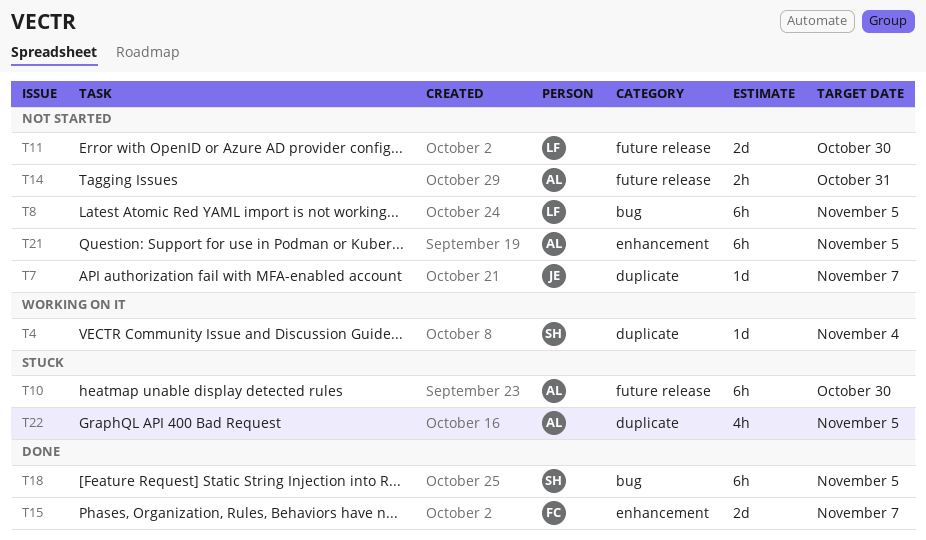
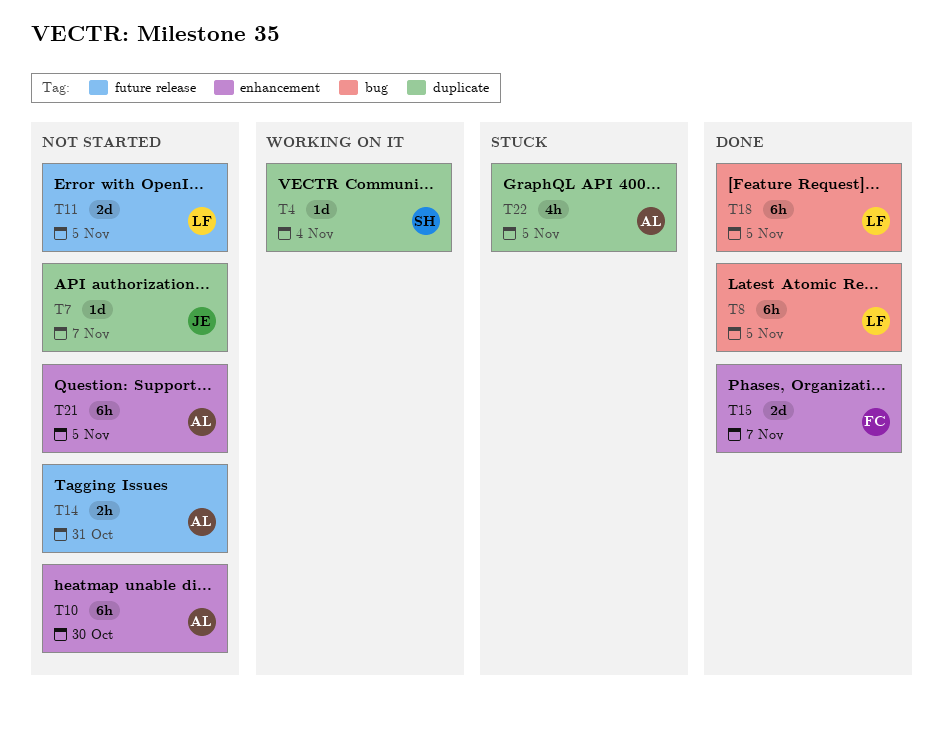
T8, status: Not started -> Done
T10, status: Stuck -> Not started
T10, label: future release -> enhancement
T11, due: Oct 30 -> Nov 5
T18, owner: SH -> LF

